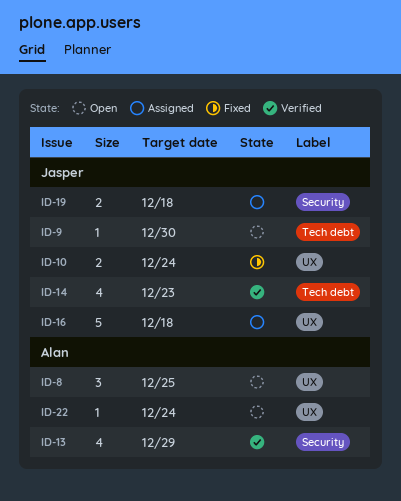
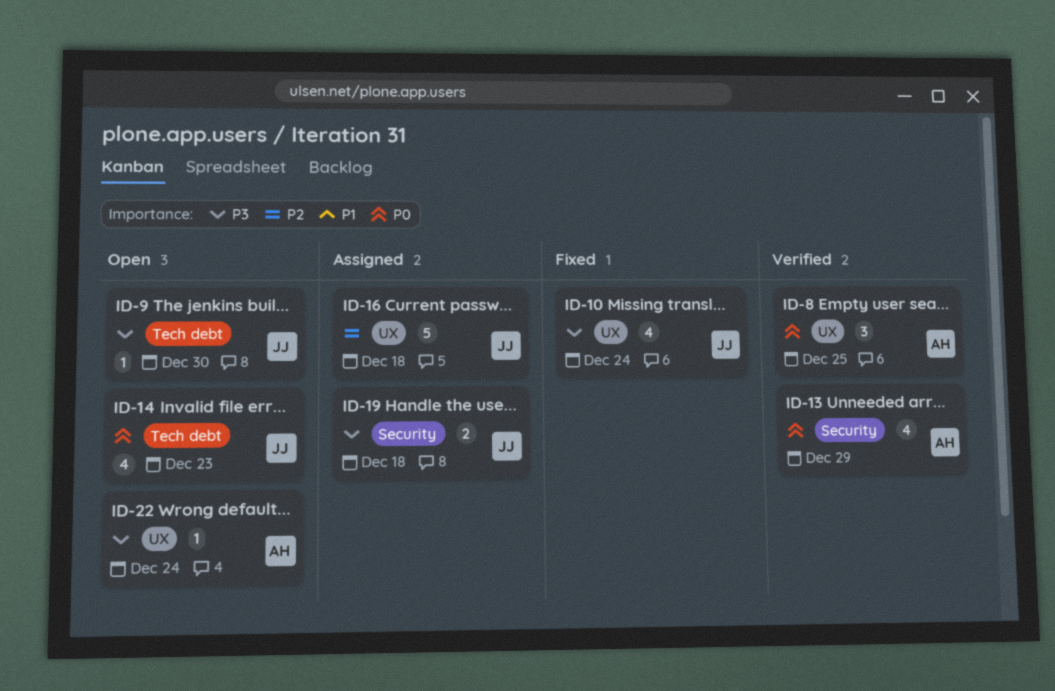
ID-8, status: Open -> Verified
ID-10, estimate: 2 -> 4
ID-14, status: Verified -> Open

